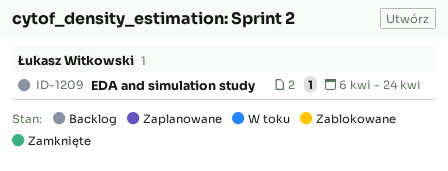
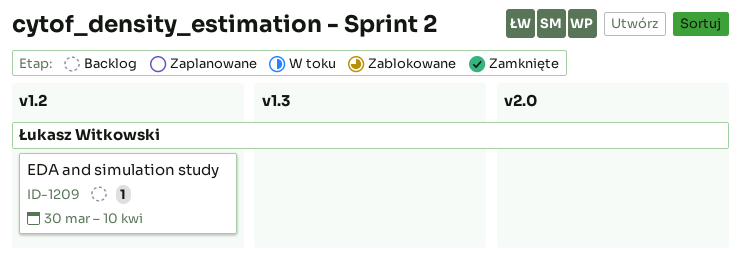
ID-1209, start: Apr 6 -> Mar 30
ID-1209, due: Apr 24 -> Apr 10

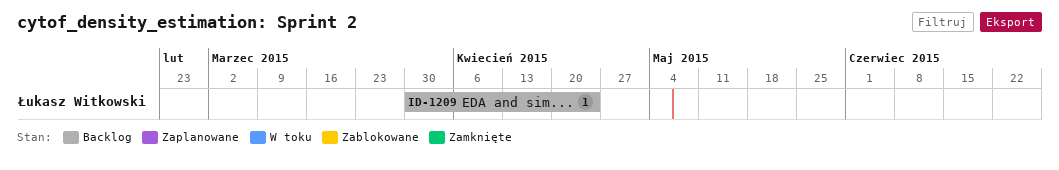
ID-1209, due: Apr 10 -> Apr 24

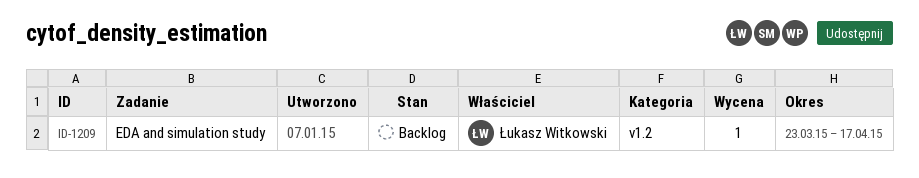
ID-1209, start: Mar 30 -> Mar 23
ID-1209, due: Apr 24 -> Apr 17

